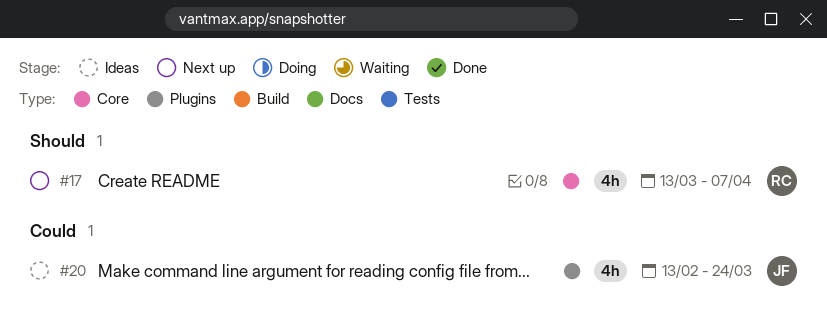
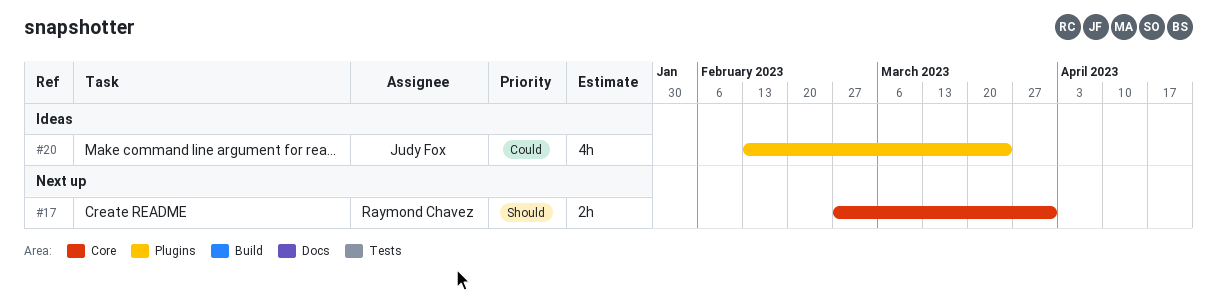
#17, estimate: 4h -> 2h
#17, start: Mar 13 -> Feb 27
#17, due: Apr 7 -> Mar 31

